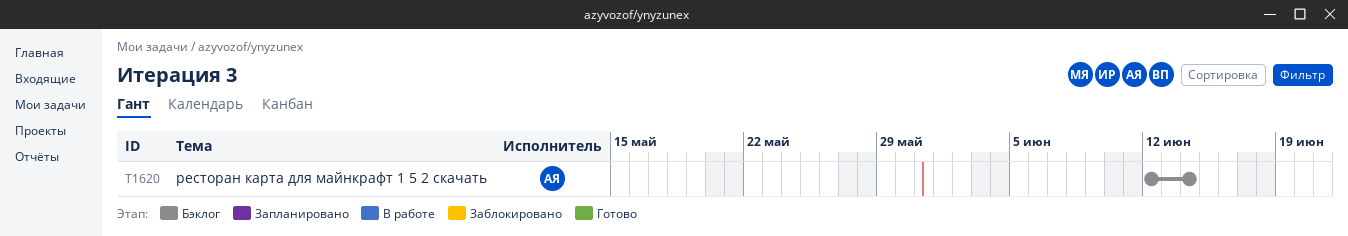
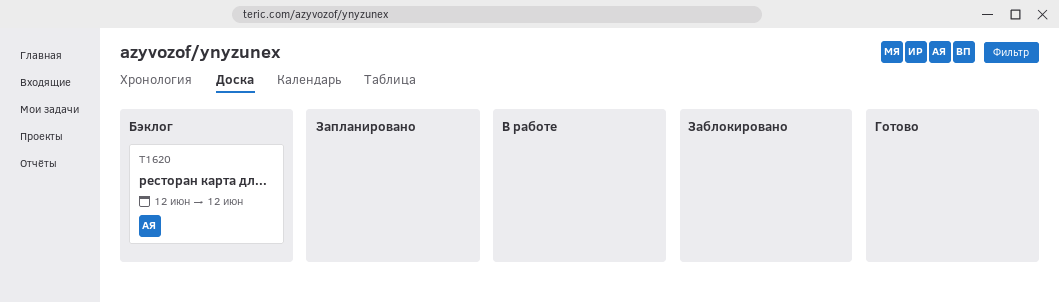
T1620, due: Jun 14 -> Jun 12

